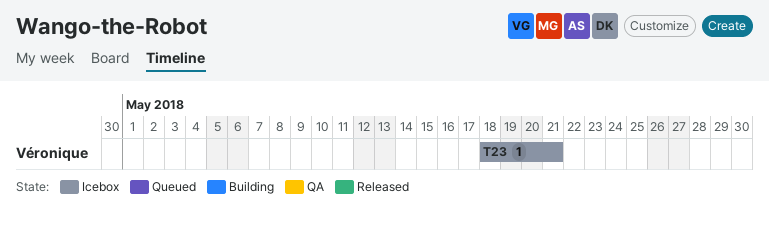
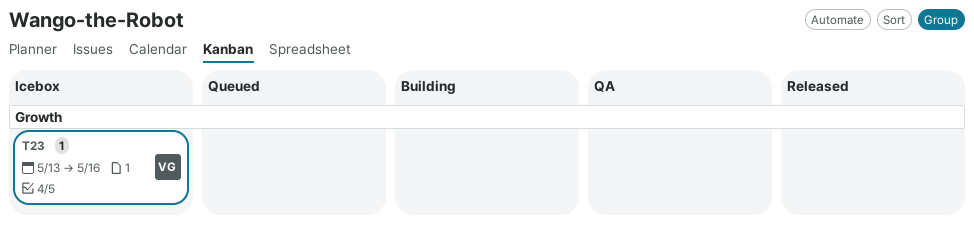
T23, start: May 18 -> May 13
T23, due: May 21 -> May 16

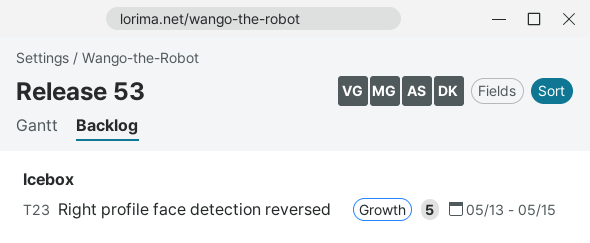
T23, estimate: 1 -> 5
T23, due: May 16 -> May 15

